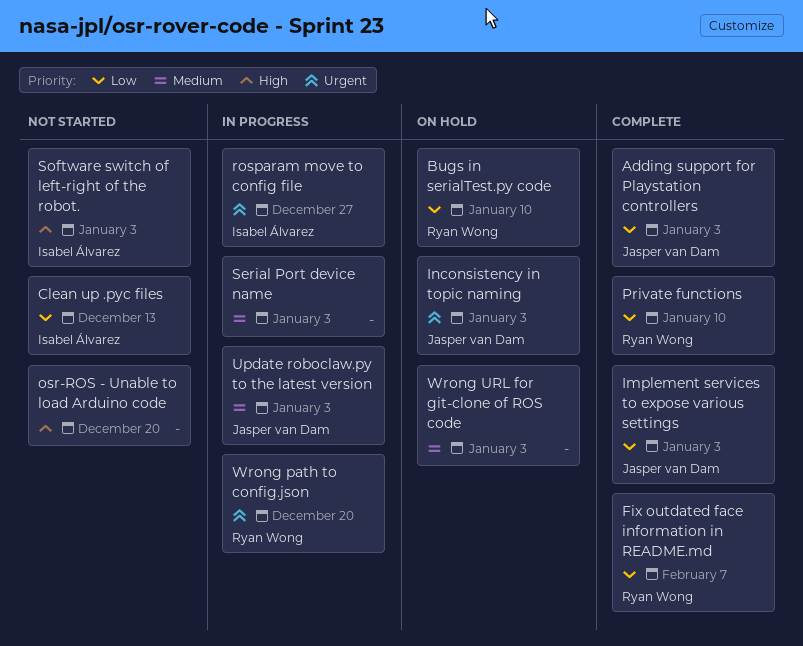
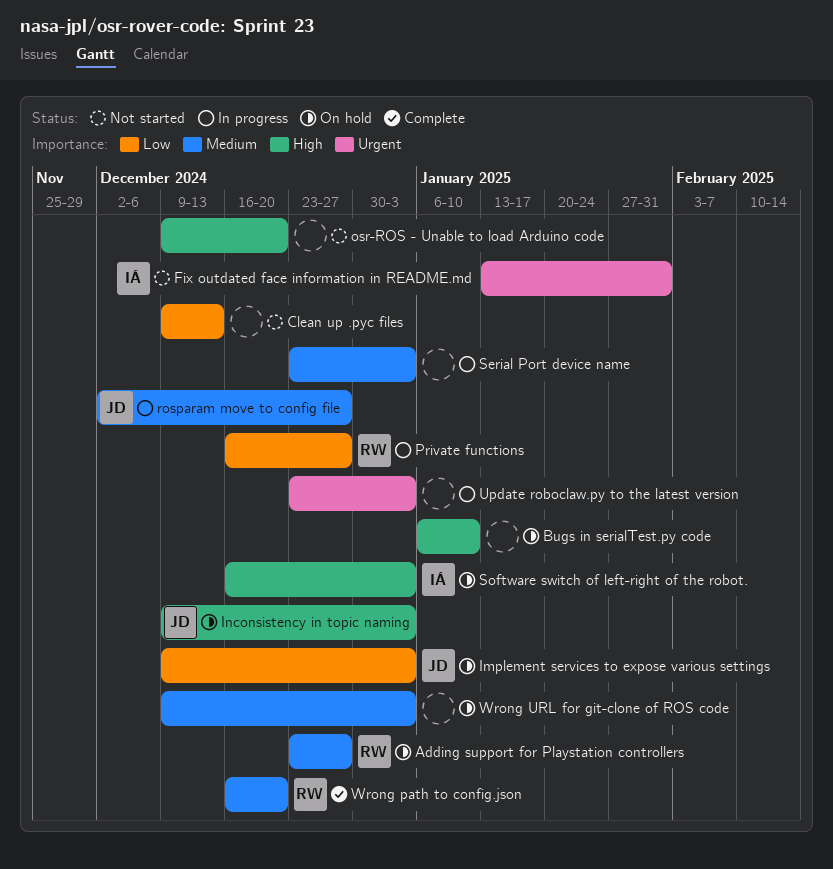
Adding support for Playstation controllers, status: Complete -> On hold
Adding support for Playstation controllers, owner: Jasper van Dam -> Ryan Wong
Adding support for Playstation controllers, priority: Low -> Medium
Adding support for Playstation controllers, due: Jan 3 -> Dec 27
Bugs in serialTest.py code, owner: Ryan Wong -> none
Bugs in serialTest.py code, priority: Low -> High
Clean up .pyc files, owner: Isabel Álvarez -> none
Fix outdated face information in README.md, status: Complete -> Not started
Fix outdated face information in README.md, owner: Ryan Wong -> Isabel Álvarez
Fix outdated face information in README.md, priority: Low -> Urgent
Fix outdated face information in README.md, due: Feb 7 -> Jan 31
Implement services to expose various settings, status: Complete -> On hold
Inconsistency in topic naming, priority: Urgent -> High
Private functions, status: Complete -> In progress
Private functions, due: Jan 10 -> Dec 27
rosparam move to config file, owner: Isabel Álvarez -> Jasper van Dam
rosparam move to config file, priority: Urgent -> Medium
Software switch of left-right of the robot., status: Not started -> On hold
Update roboclaw.py to the latest version, owner: Jasper van Dam -> none
Update roboclaw.py to the latest version, priority: Medium -> Urgent
Wrong path to config.json, status: In progress -> Complete
Wrong path to config.json, priority: Urgent -> Medium

